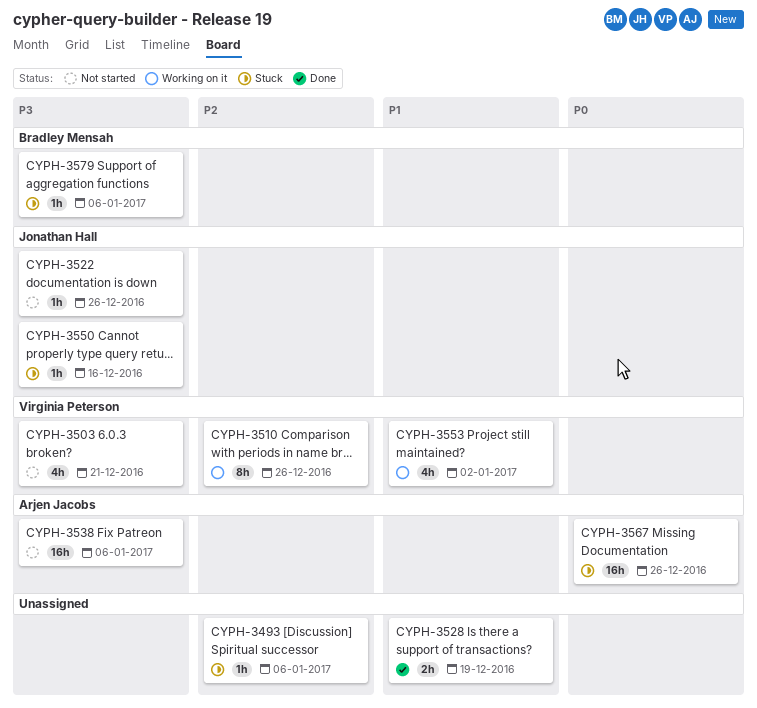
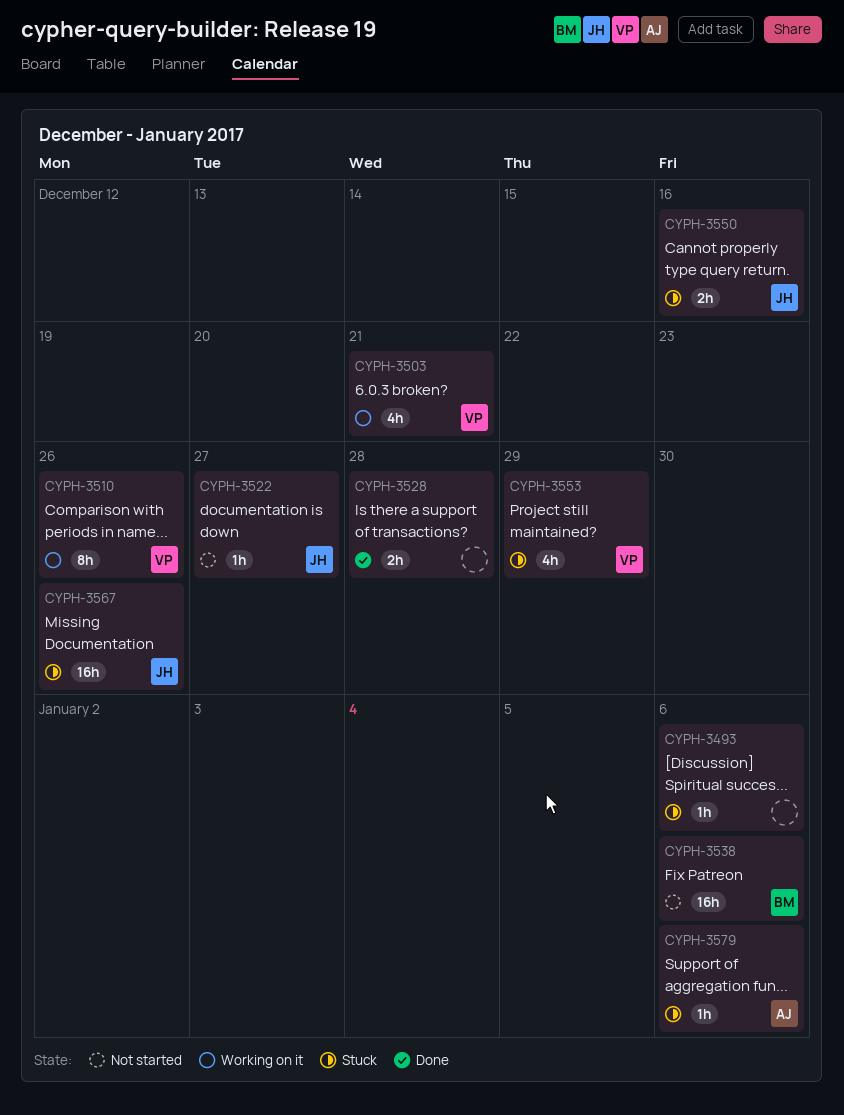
CYPH-3503, status: Not started -> Working on it
CYPH-3522, due: Dec 26 -> Dec 27
CYPH-3528, due: Dec 19 -> Dec 28
CYPH-3538, owner: Arjen Jacobs -> Bradley Mensah
CYPH-3550, estimate: 1h -> 2h
CYPH-3553, status: Working on it -> Stuck
CYPH-3553, due: Jan 2 -> Dec 29
CYPH-3567, owner: Arjen Jacobs -> Jonathan Hall
CYPH-3579, owner: Bradley Mensah -> Arjen Jacobs

